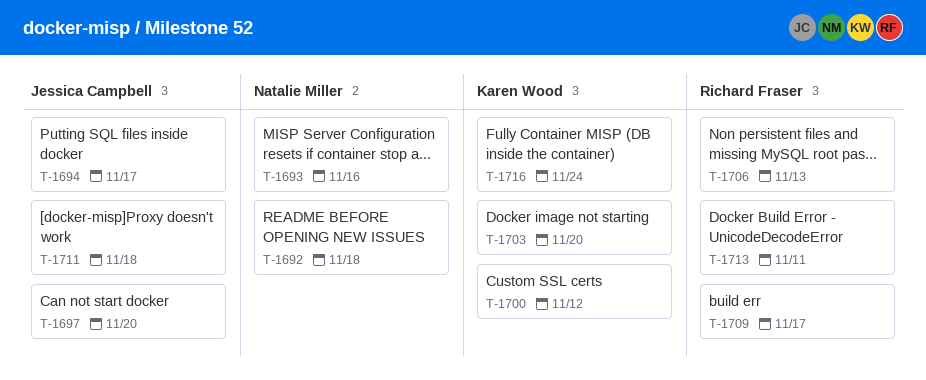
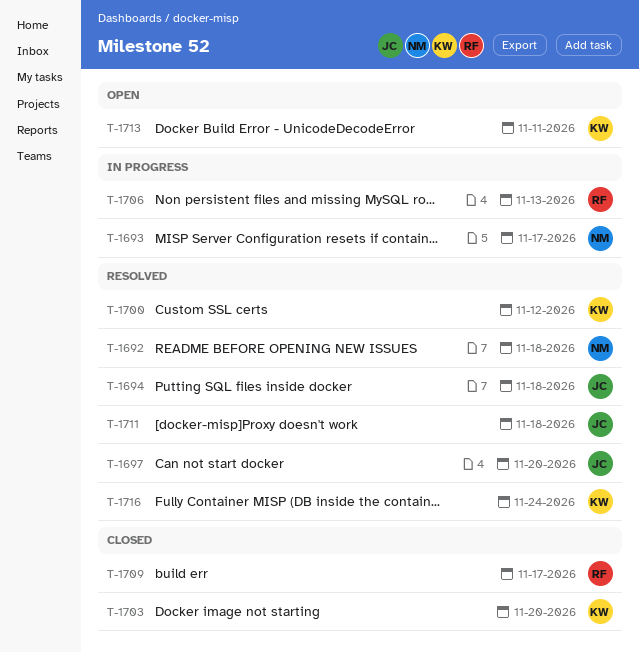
T-1693, due: Nov 16 -> Nov 17
T-1694, due: Nov 17 -> Nov 18
T-1713, owner: Richard Fraser -> Karen Wood

